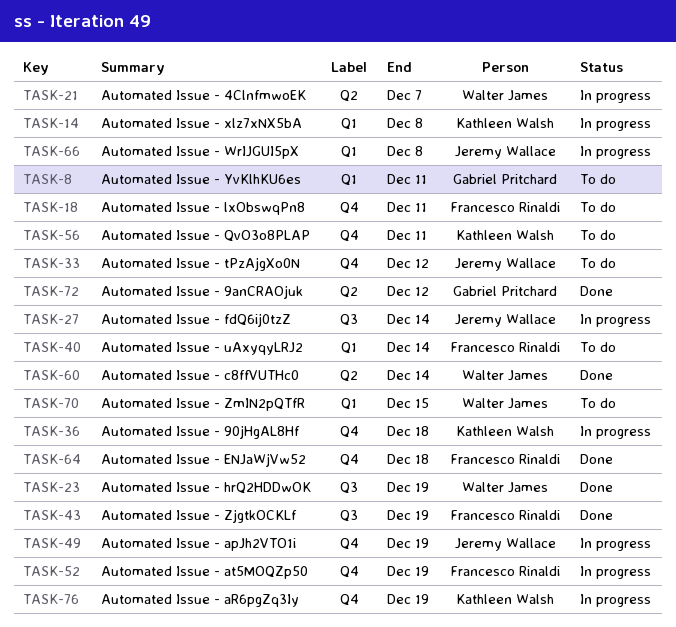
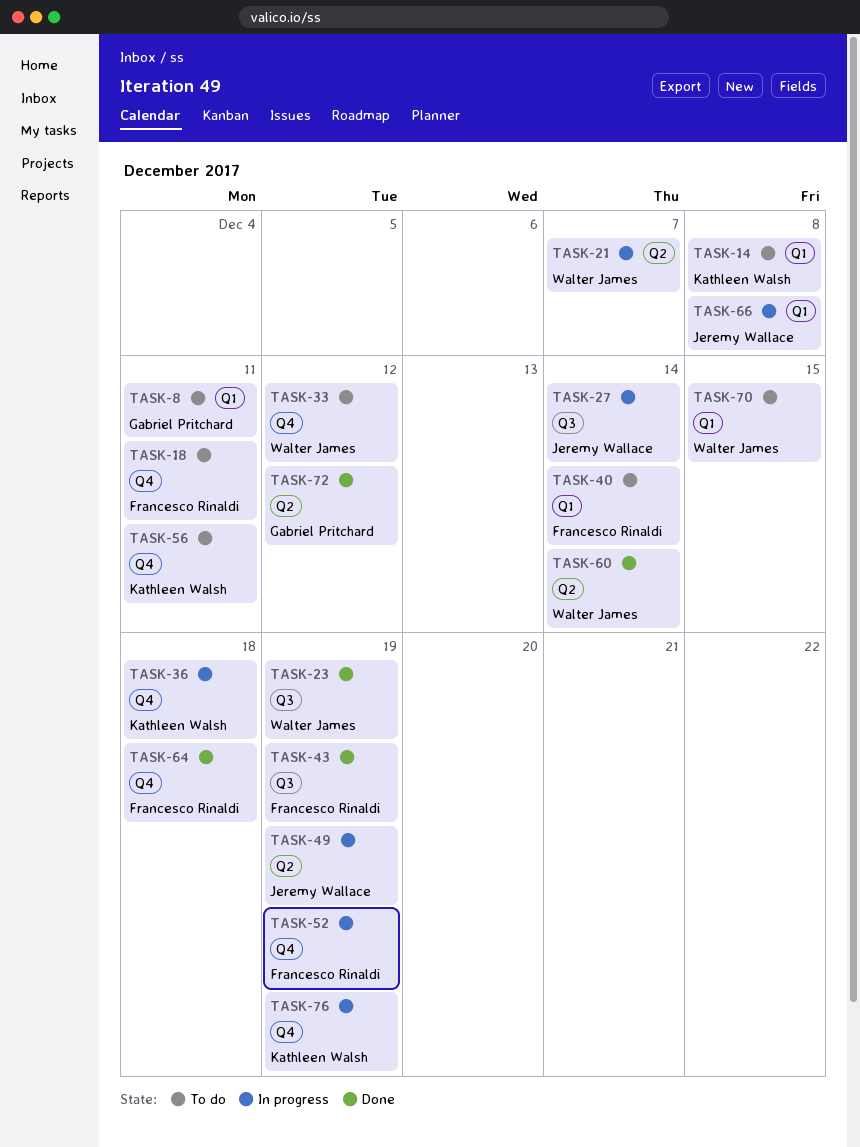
TASK-14, status: In progress -> To do
TASK-33, owner: Jeremy Wallace -> Walter James
TASK-49, label: Q4 -> Q2

